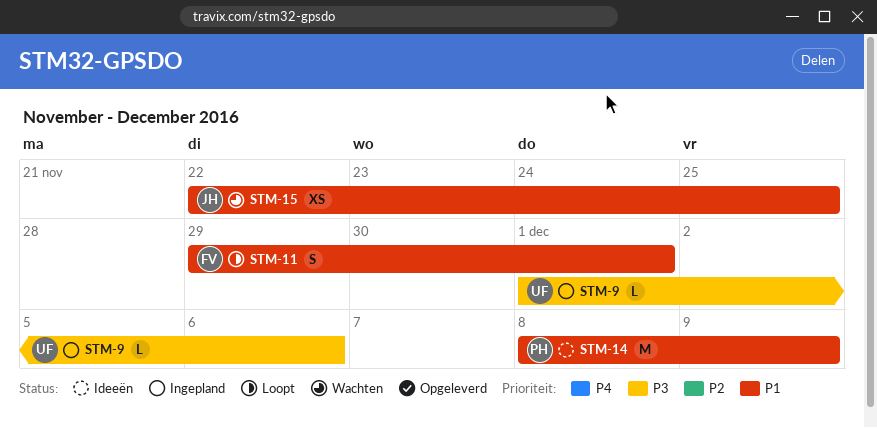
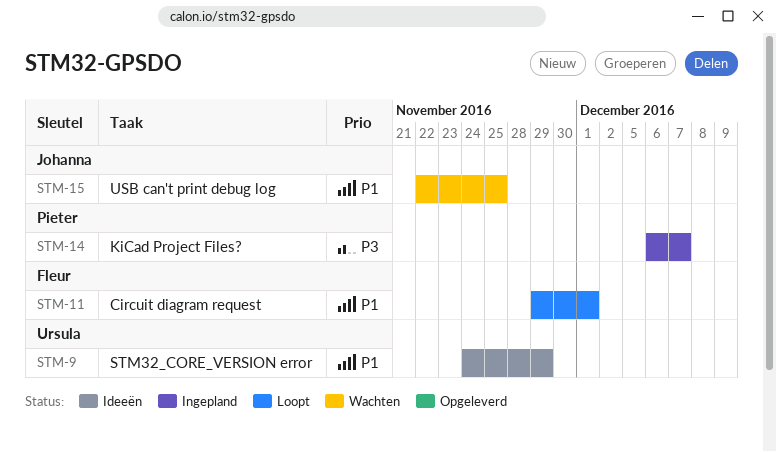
STM-9, status: Ingepland -> Ideeën
STM-9, priority: P3 -> P1
STM-9, start: Dec 1 -> Nov 24
STM-9, due: Dec 6 -> Nov 29
STM-14, status: Ideeën -> Ingepland
STM-14, priority: P1 -> P3
STM-14, start: Dec 8 -> Dec 6
STM-14, due: Dec 9 -> Dec 7

